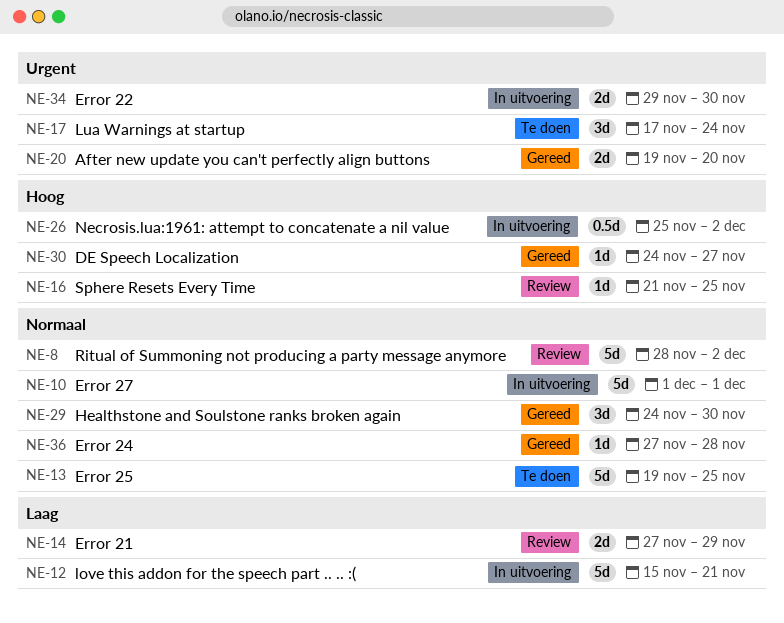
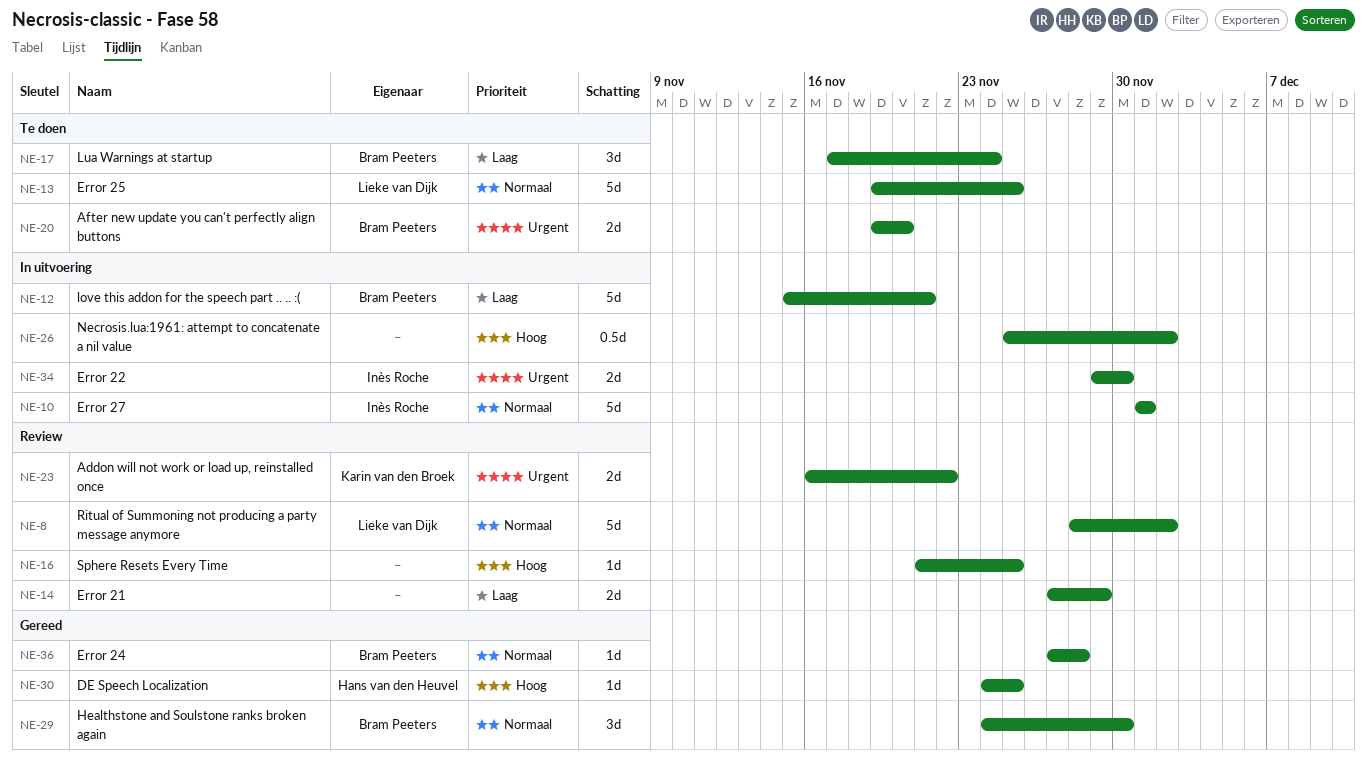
NE-17, priority: Urgent -> Laag
NE-20, status: Gereed -> Te doen
NE-23: none -> present
NE-30, due: Nov 27 -> Nov 25

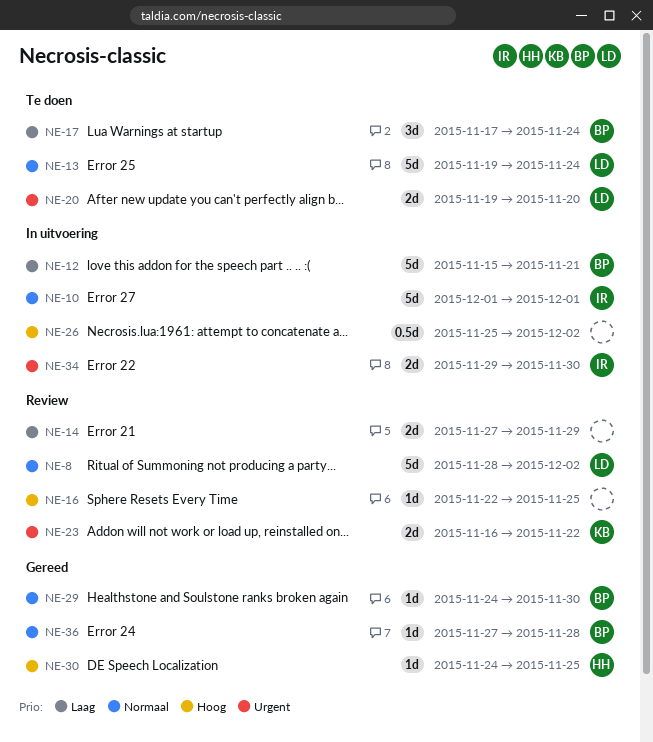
NE-13, due: Nov 25 -> Nov 24
NE-16, start: Nov 21 -> Nov 22
NE-20, owner: Bram Peeters -> Lieke van Dijk
NE-29, estimate: 3d -> 1d

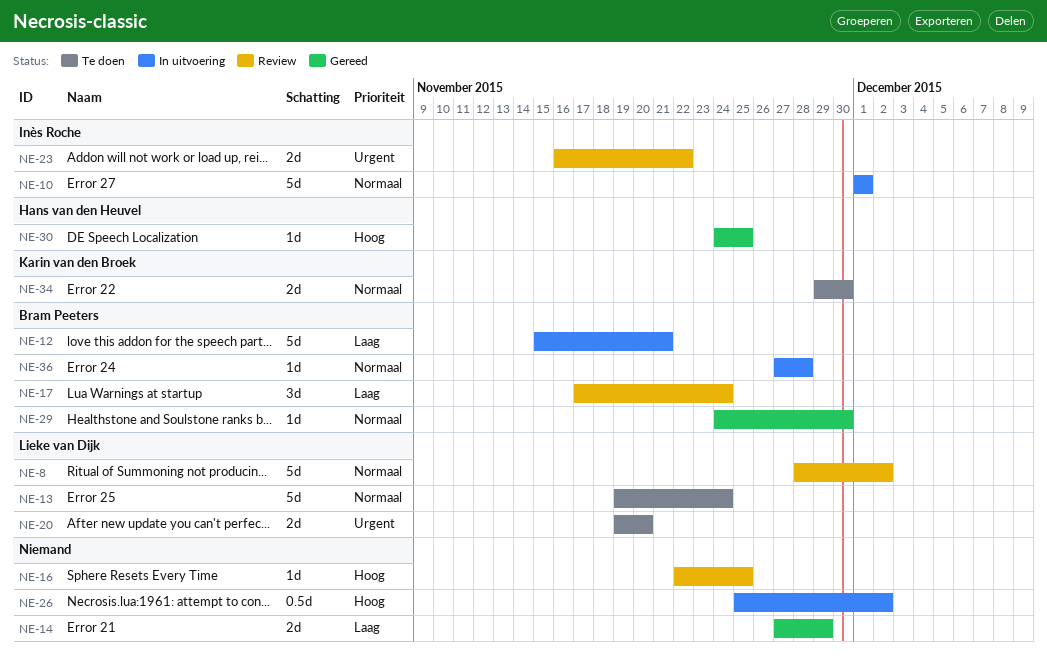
NE-14, status: Review -> Gereed
NE-17, status: Te doen -> Review
NE-23, owner: Karin van den Broek -> Inès Roche
NE-34, status: In uitvoering -> Te doen
NE-34, owner: Inès Roche -> Karin van den Broek
NE-34, priority: Urgent -> Normaal
NE-36, status: Gereed -> In uitvoering

